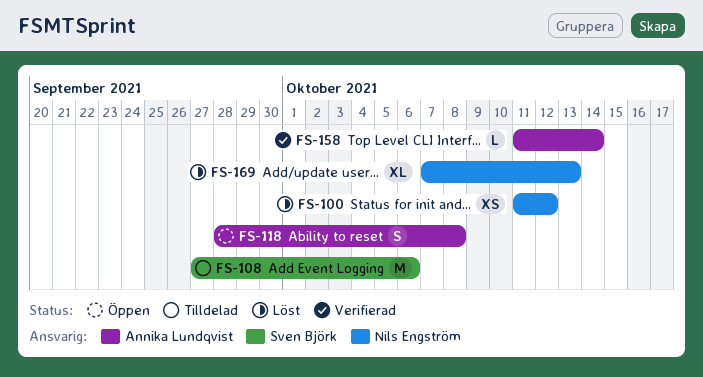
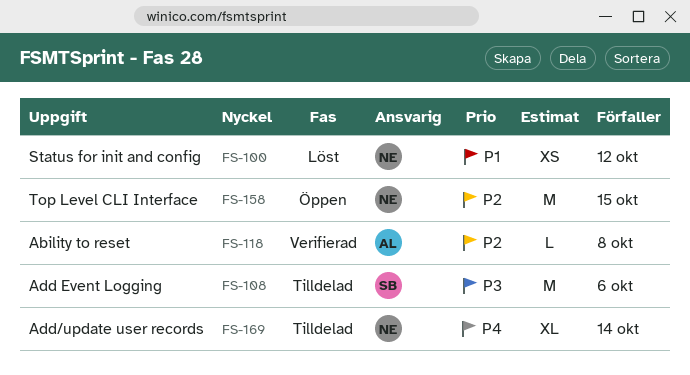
FS-118, status: Öppen -> Verifierad
FS-118, estimate: S -> L
FS-158, status: Verifierad -> Öppen
FS-158, owner: Annika Lundqvist -> Nils Engström
FS-158, estimate: L -> M
FS-158, due: Oct 14 -> Oct 15
FS-169, status: Löst -> Tilldelad
FS-169, due: Oct 13 -> Oct 14

